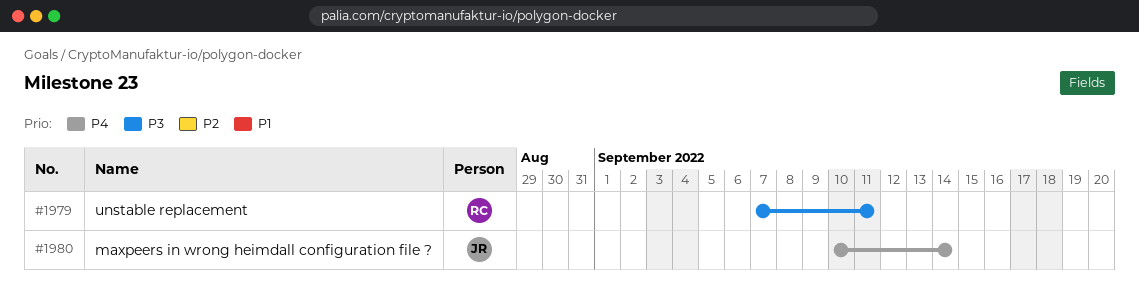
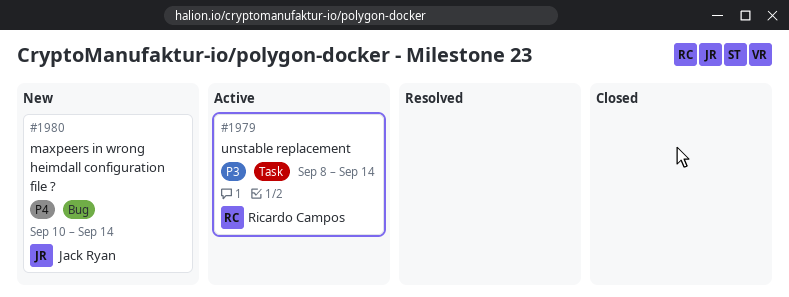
#1979, start: Sep 7 -> Sep 8
#1979, due: Sep 11 -> Sep 14

